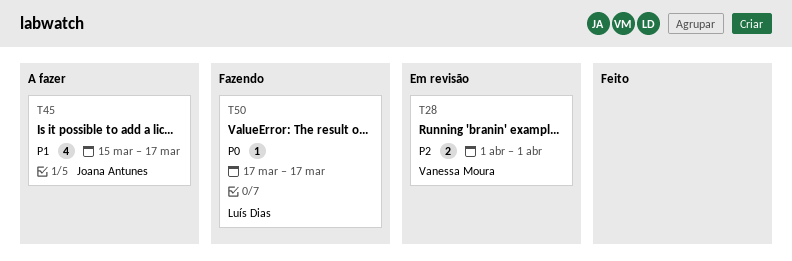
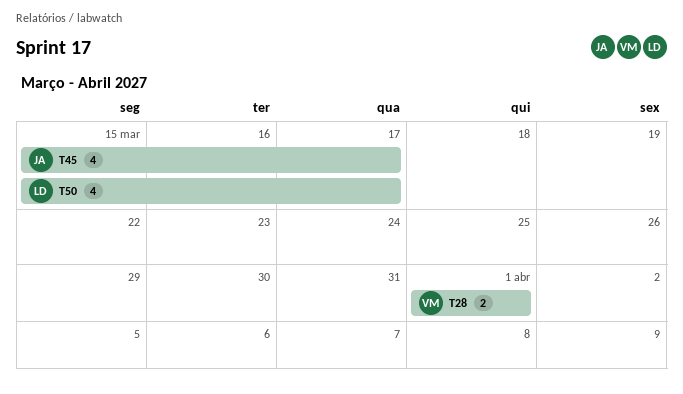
T50, estimate: 1 -> 4
T50, start: Mar 17 -> Mar 15

